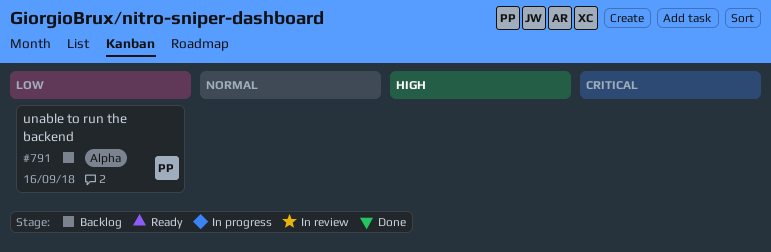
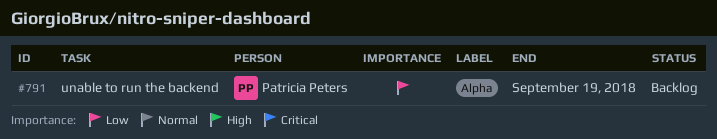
#791, due: Sep 16 -> Sep 19

